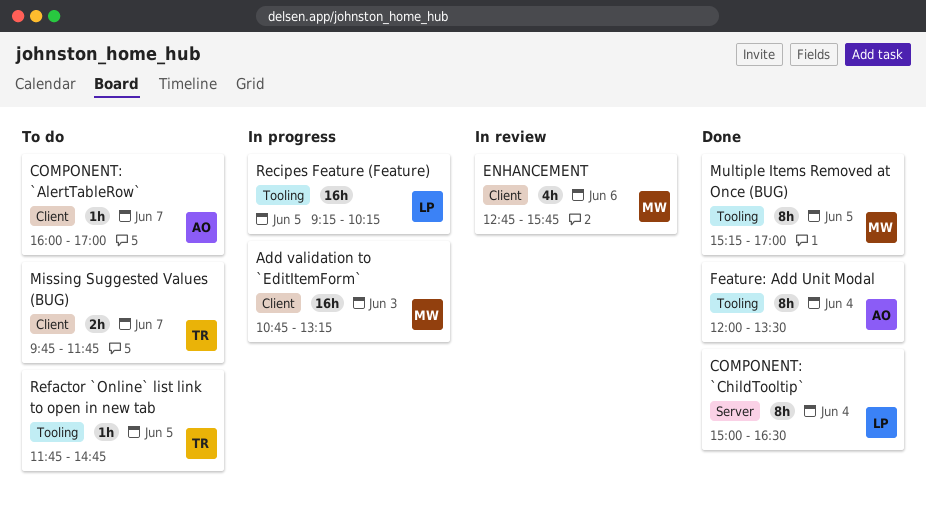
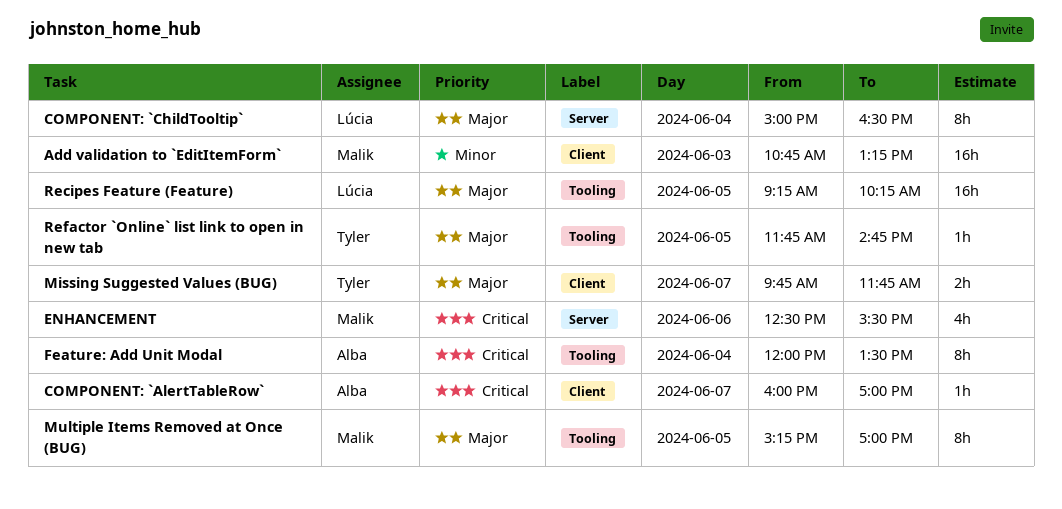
ENHANCEMENT, label: Client -> Server
ENHANCEMENT, begins: 12:45 -> 12:30
ENHANCEMENT, ends: 15:45 -> 15:30

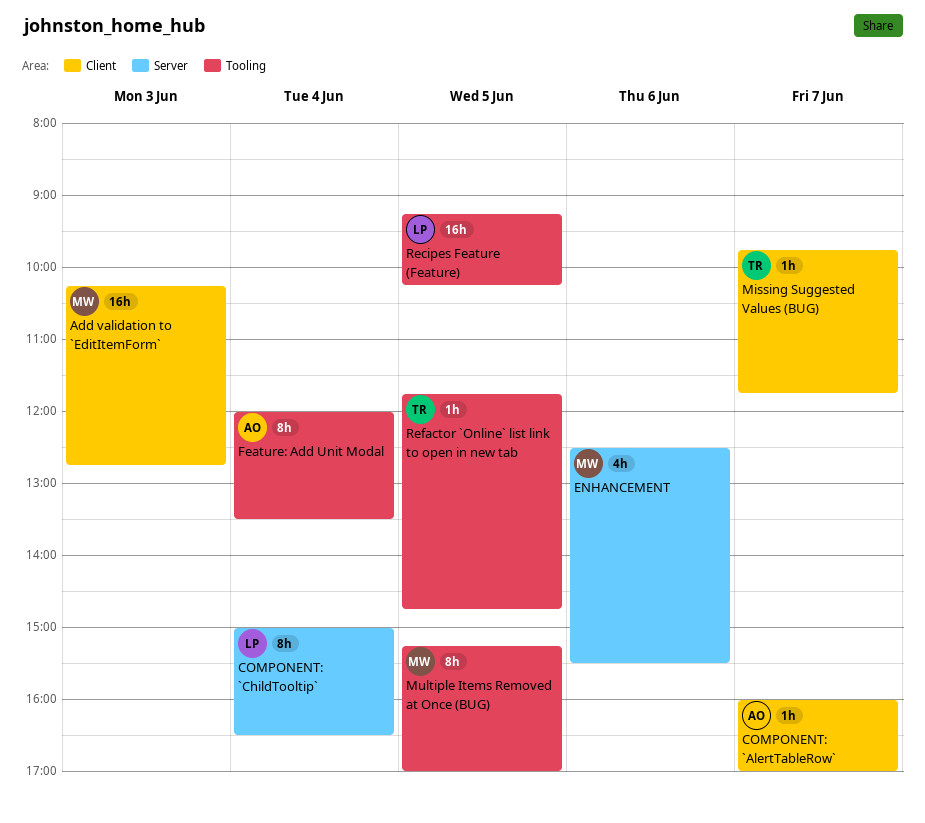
Add validation to `EditItemForm`, begins: 10:45 -> 10:15
Add validation to `EditItemForm`, ends: 13:15 -> 12:45
Missing Suggested Values (BUG), estimate: 2h -> 1h

